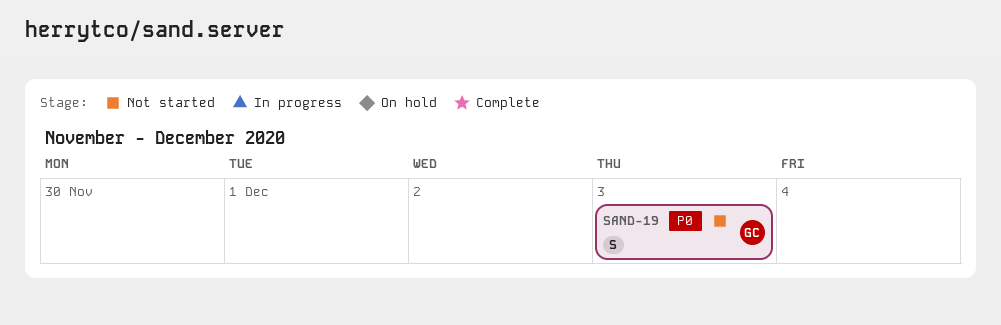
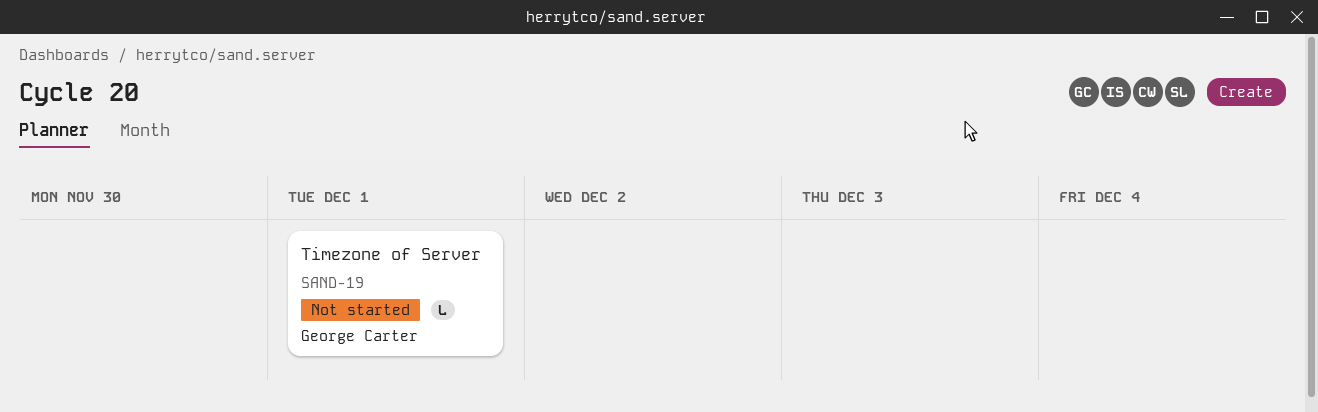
SAND-19, estimate: S -> L
SAND-19, due: Dec 3 -> Dec 1

